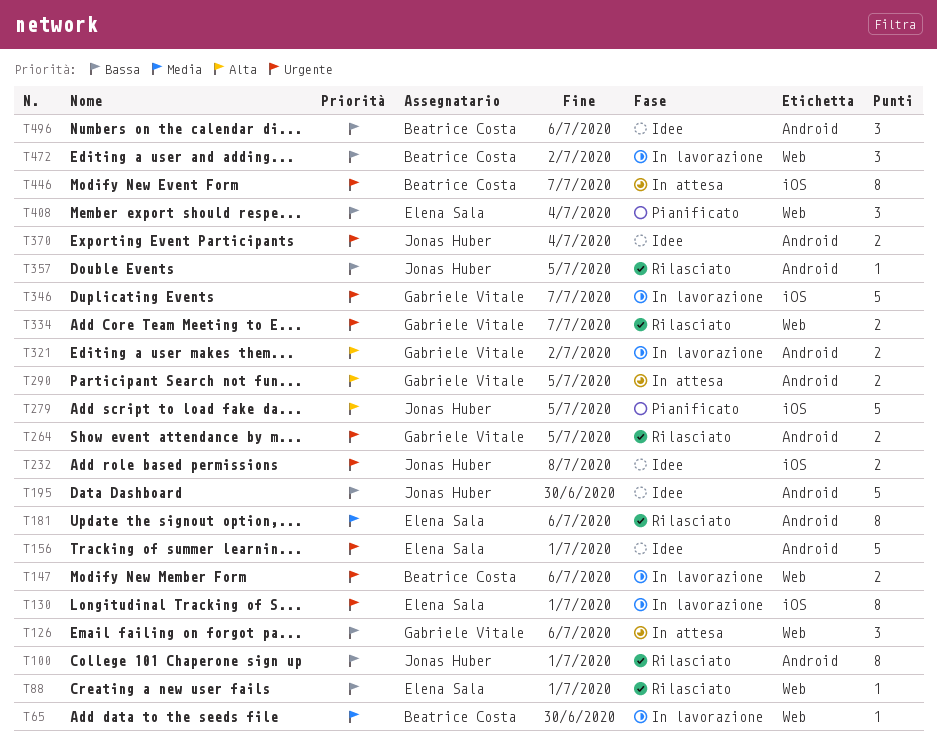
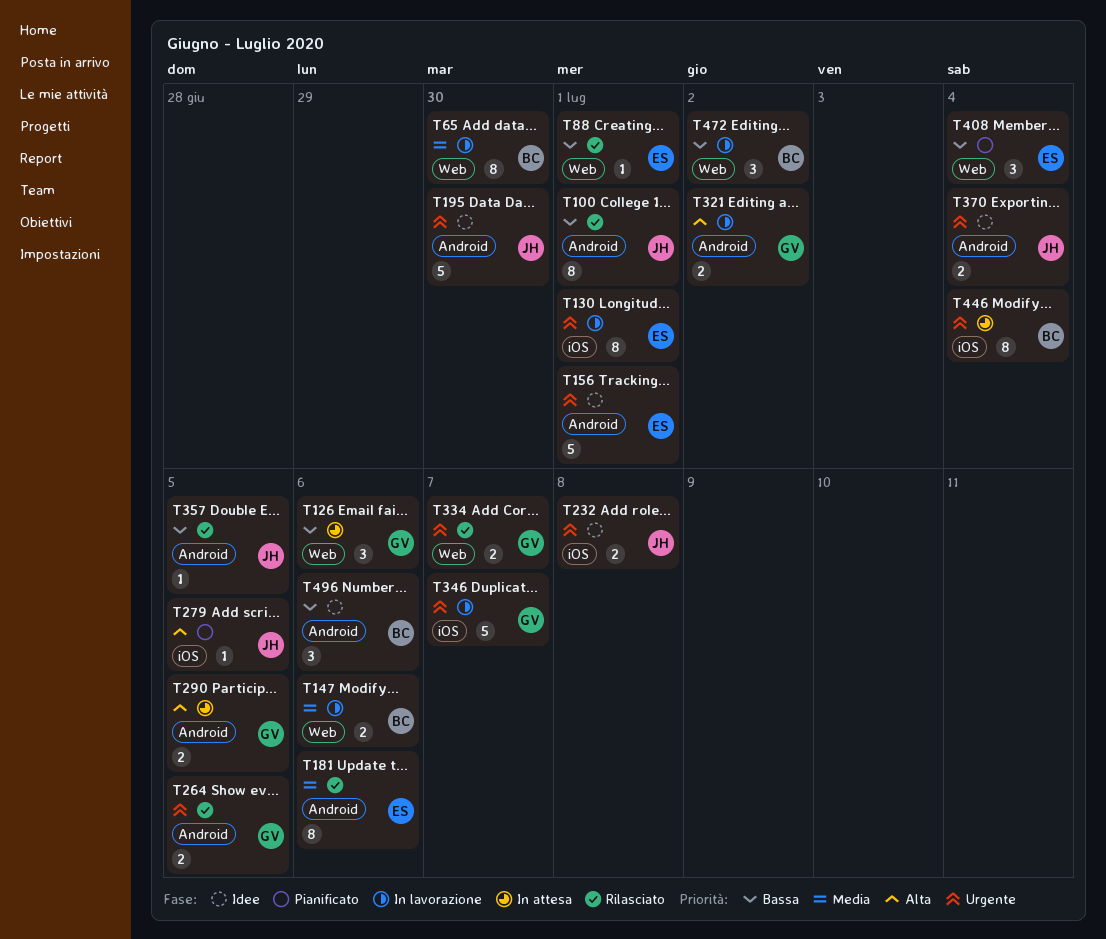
T65, estimate: 1 -> 8
T147, priority: Urgente -> Media
T195, priority: Bassa -> Urgente
T279, estimate: 5 -> 1
T446, due: Jul 7 -> Jul 4

